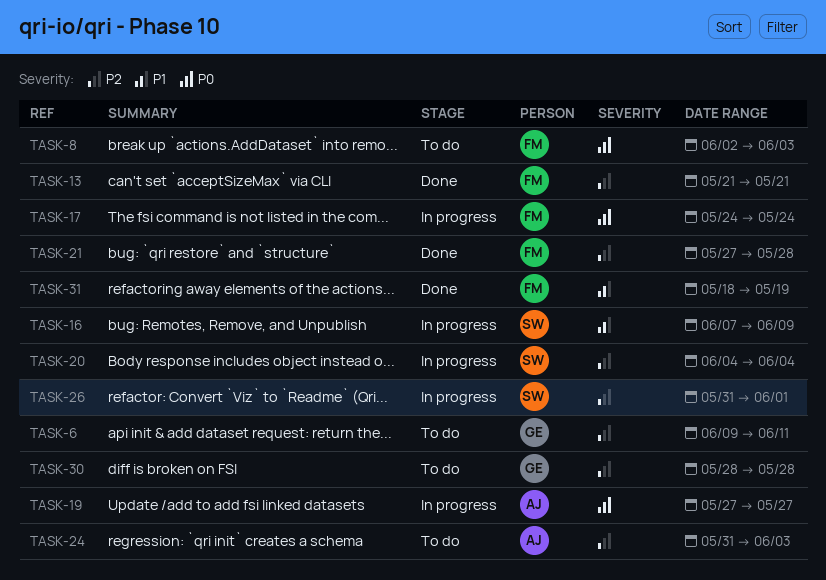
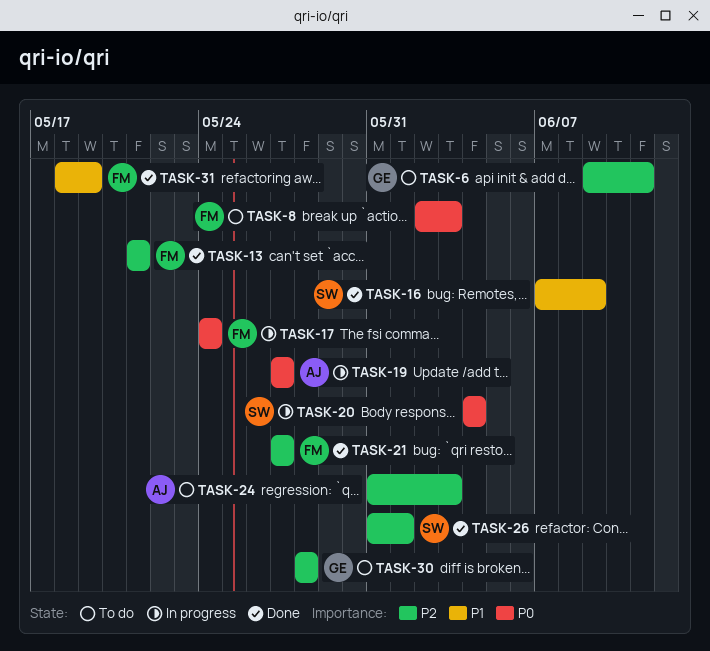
TASK-16, status: In progress -> Done
TASK-20, priority: P2 -> P0
TASK-21, due: May 28 -> May 27
TASK-26, status: In progress -> Done

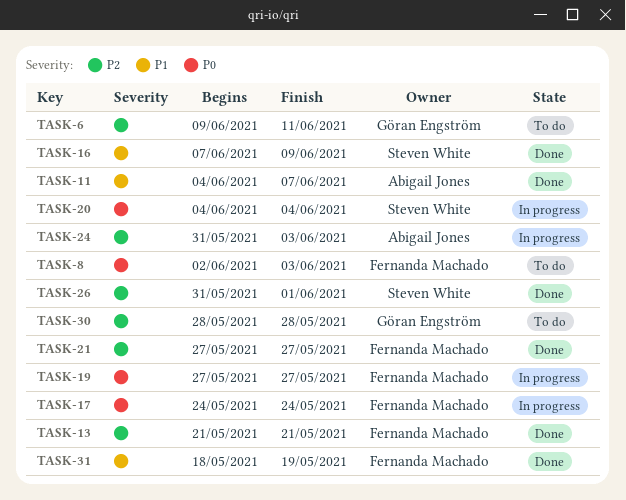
TASK-11: none -> present
TASK-19, owner: Abigail Jones -> Fernanda Machado
TASK-24, status: To do -> In progress

